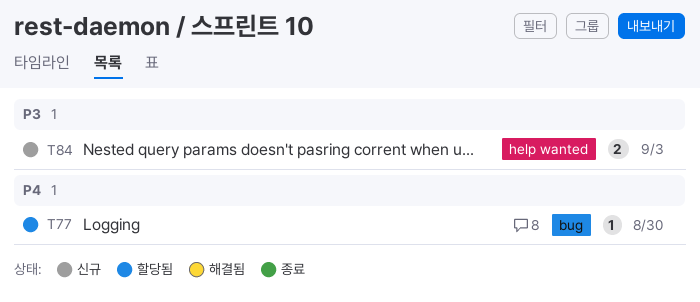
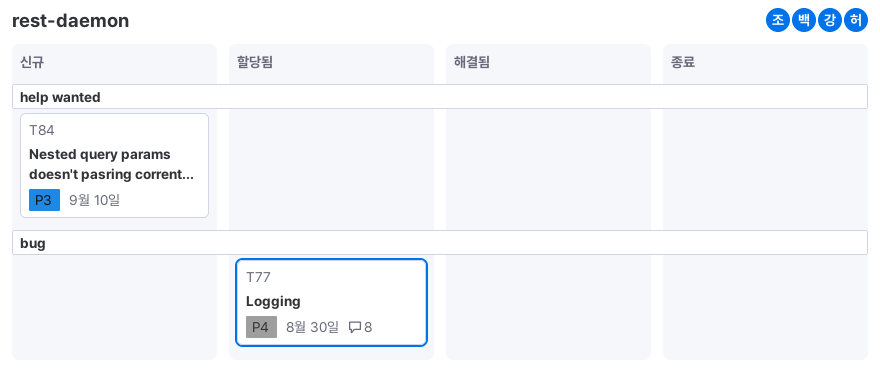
T84, due: Sep 3 -> Sep 10

